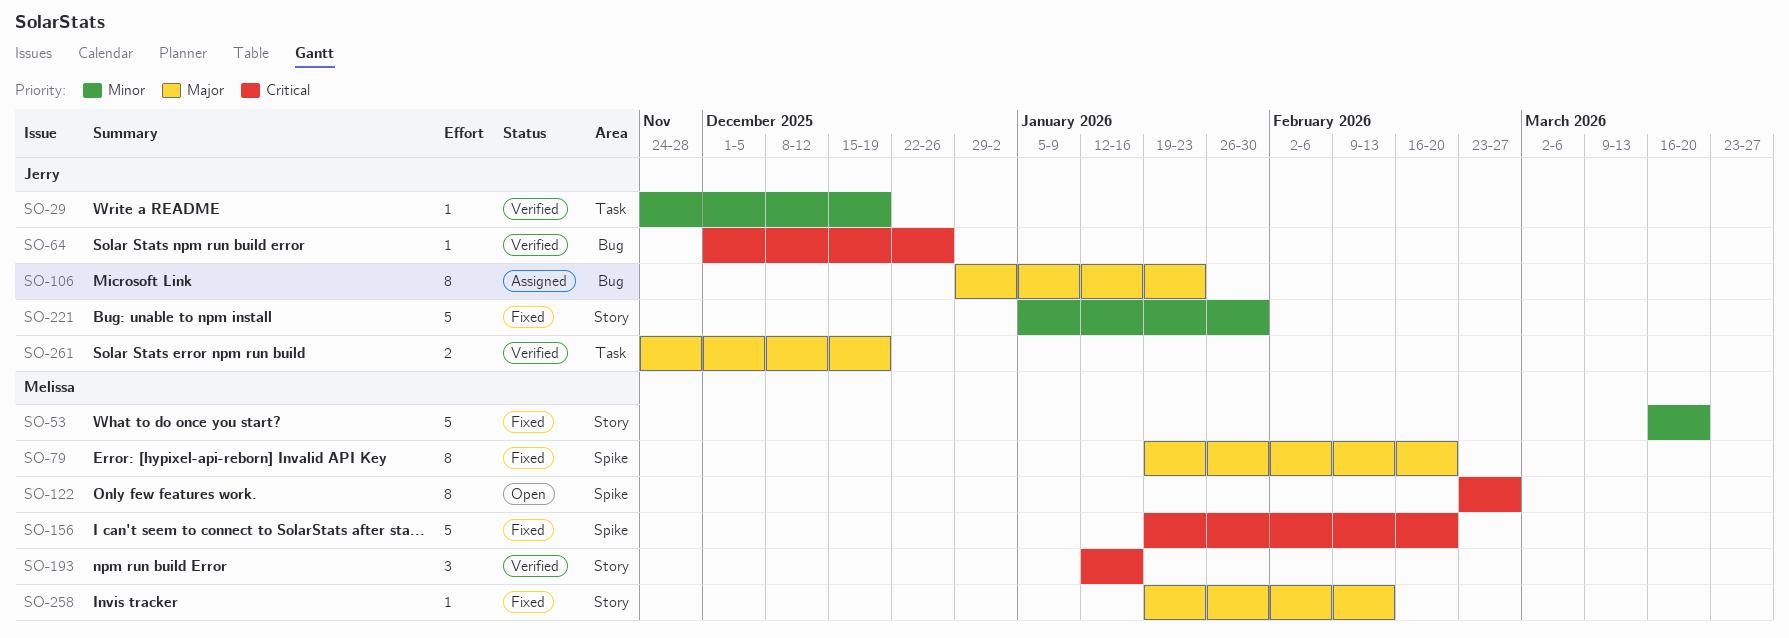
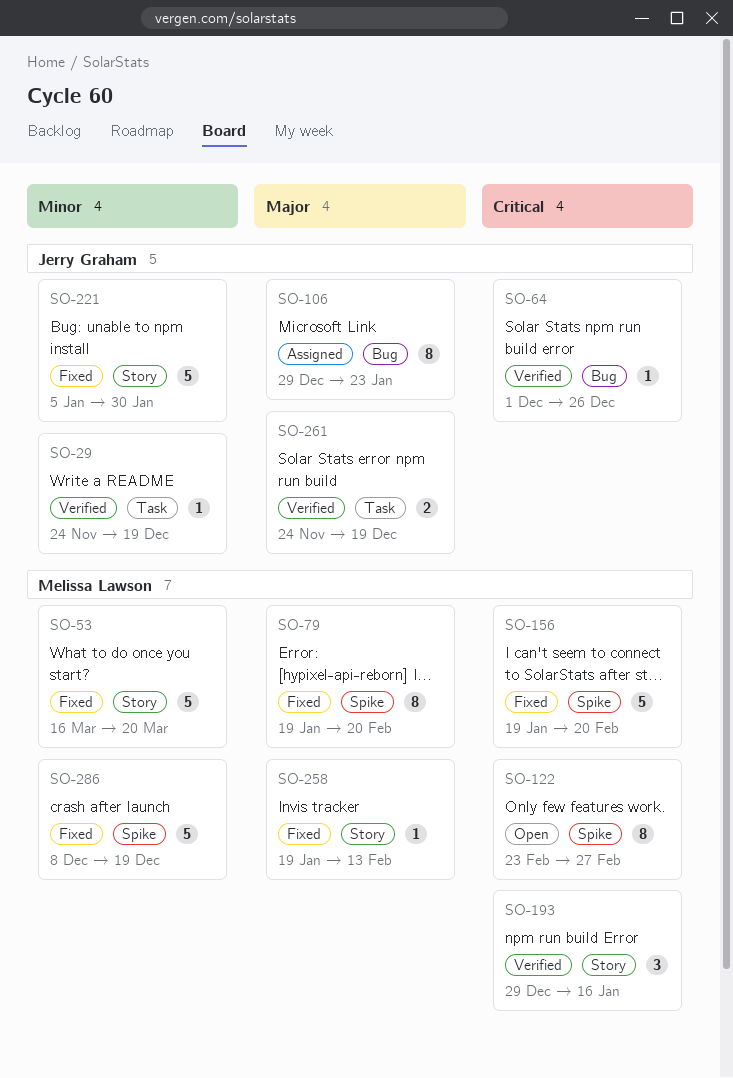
SO-193, start: Jan 12 -> Dec 29
SO-286: none -> present

